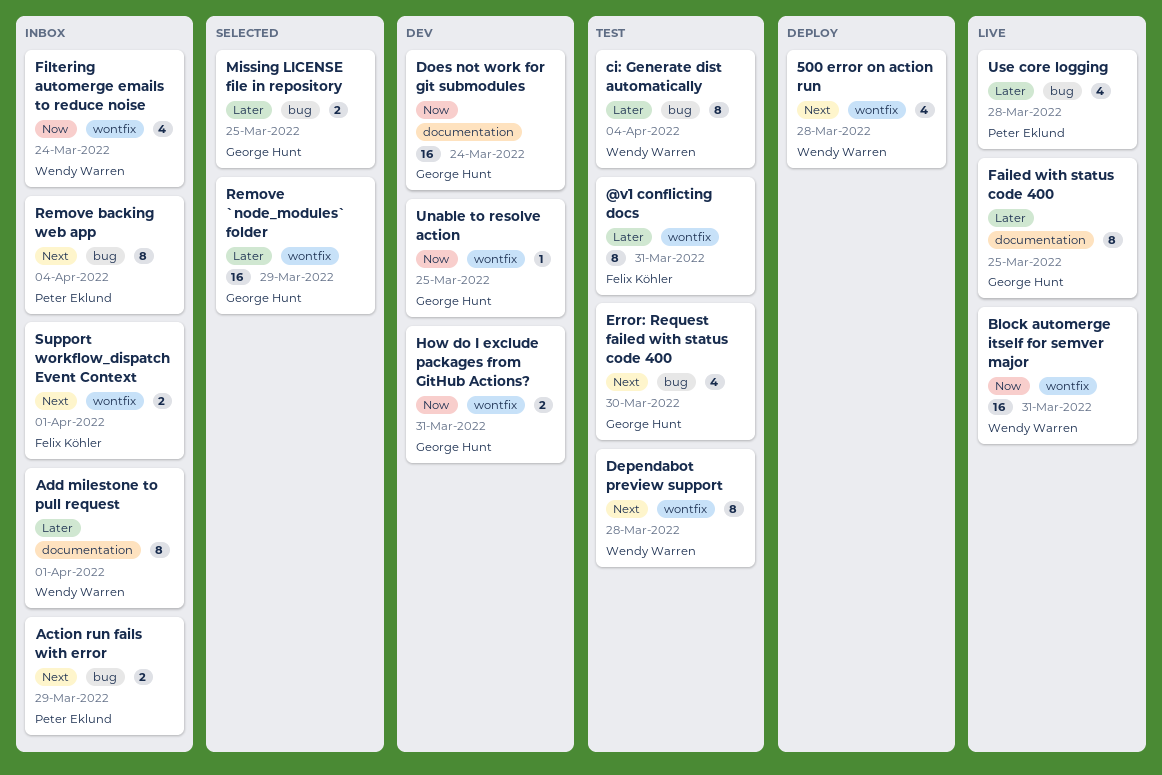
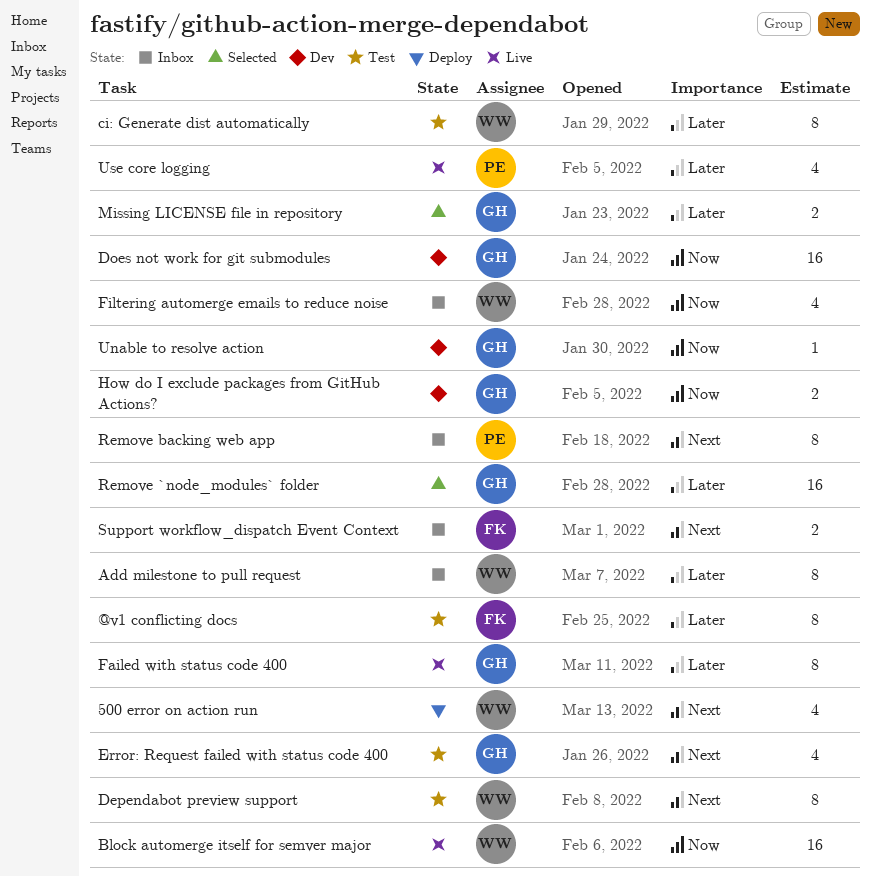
Action run fails with error: present -> none

